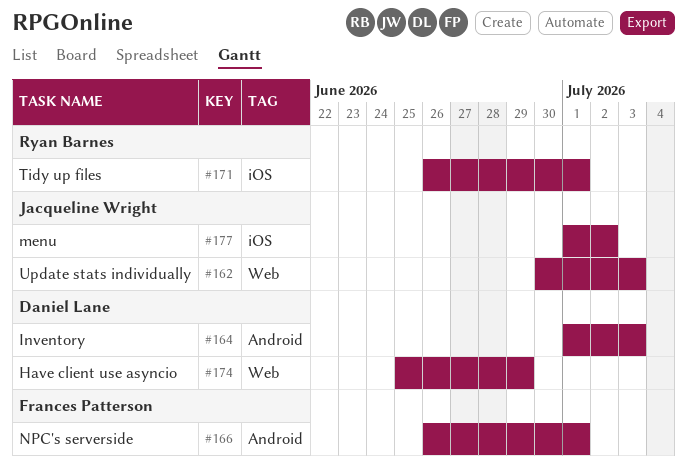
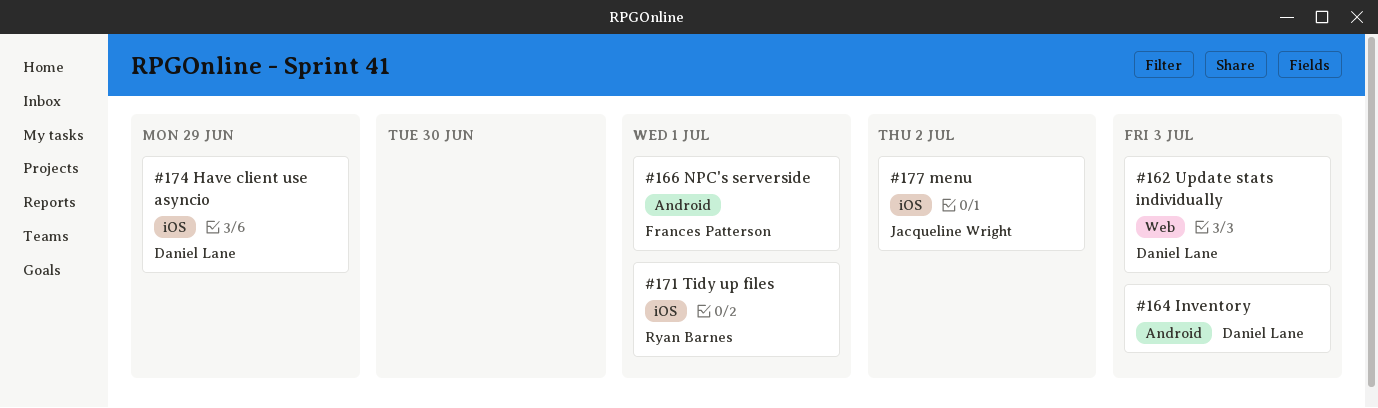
#162, owner: Jacqueline Wright -> Daniel Lane
#174, label: Web -> iOS

